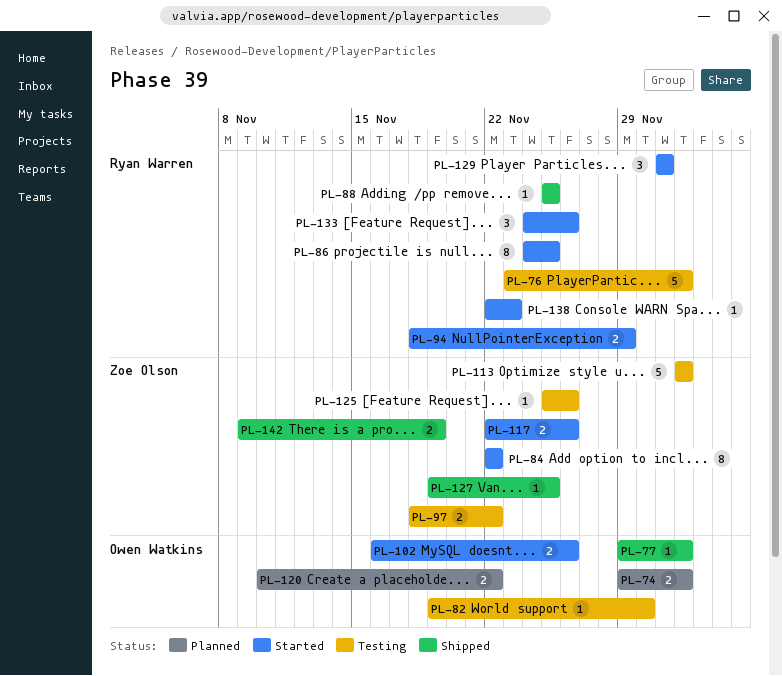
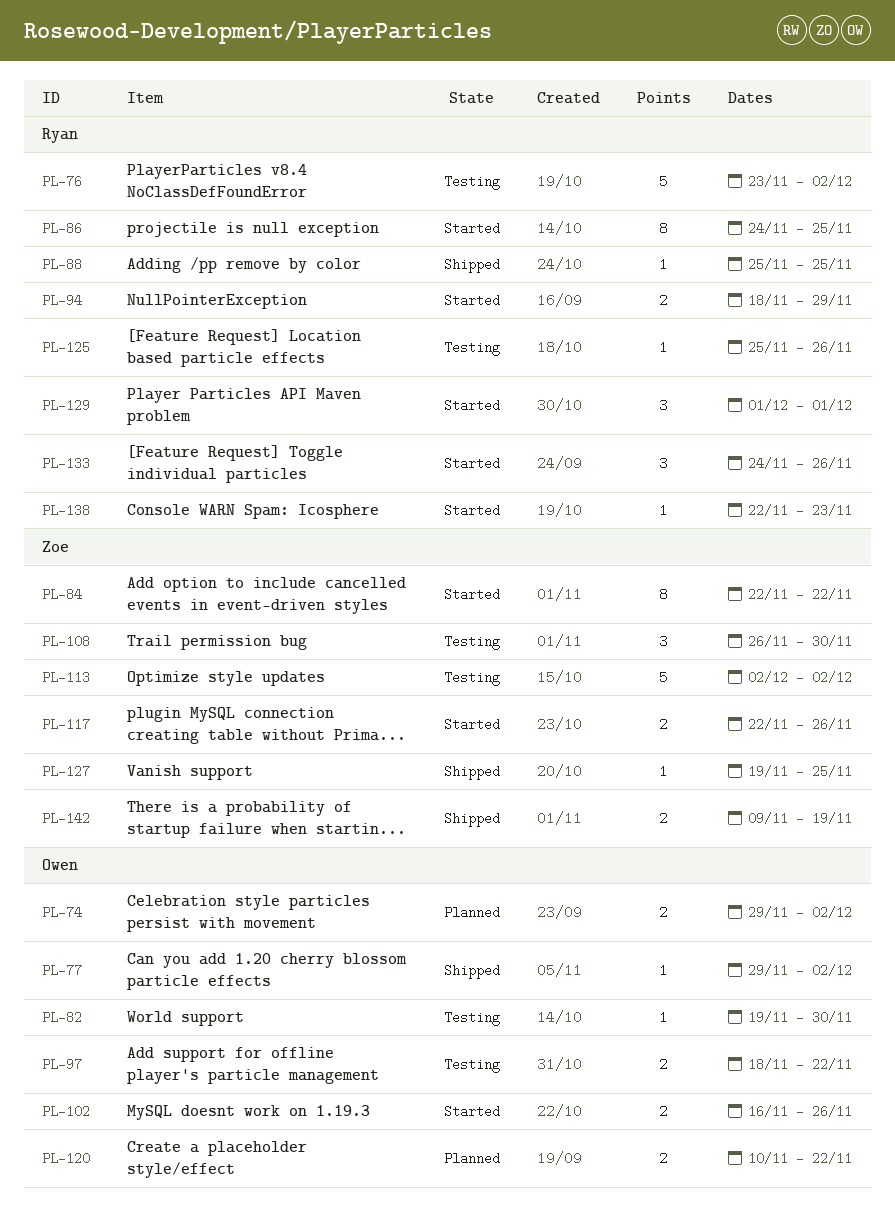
PL-97, owner: Zoe Olson -> Owen Watkins
PL-108: none -> present
PL-125, owner: Zoe Olson -> Ryan Warren

